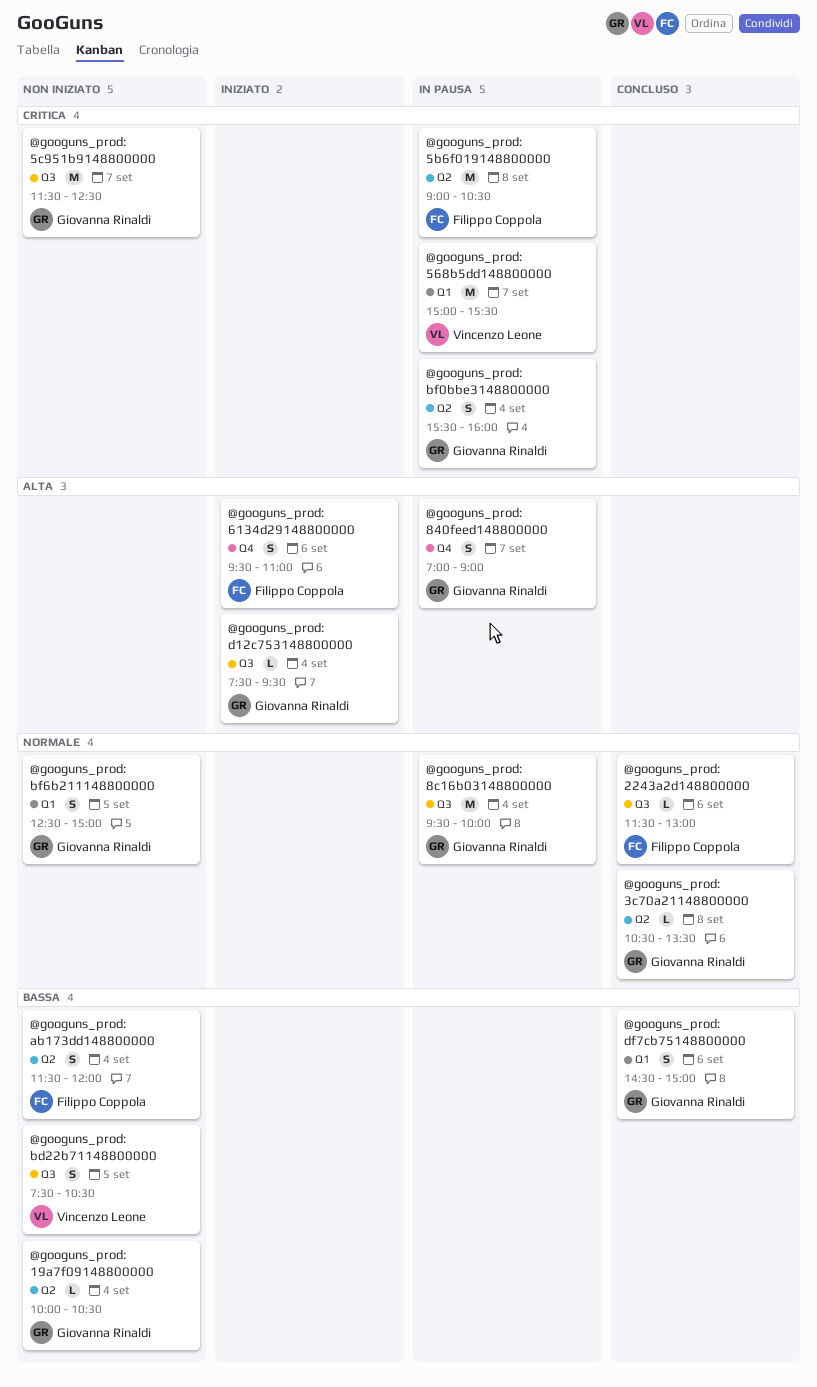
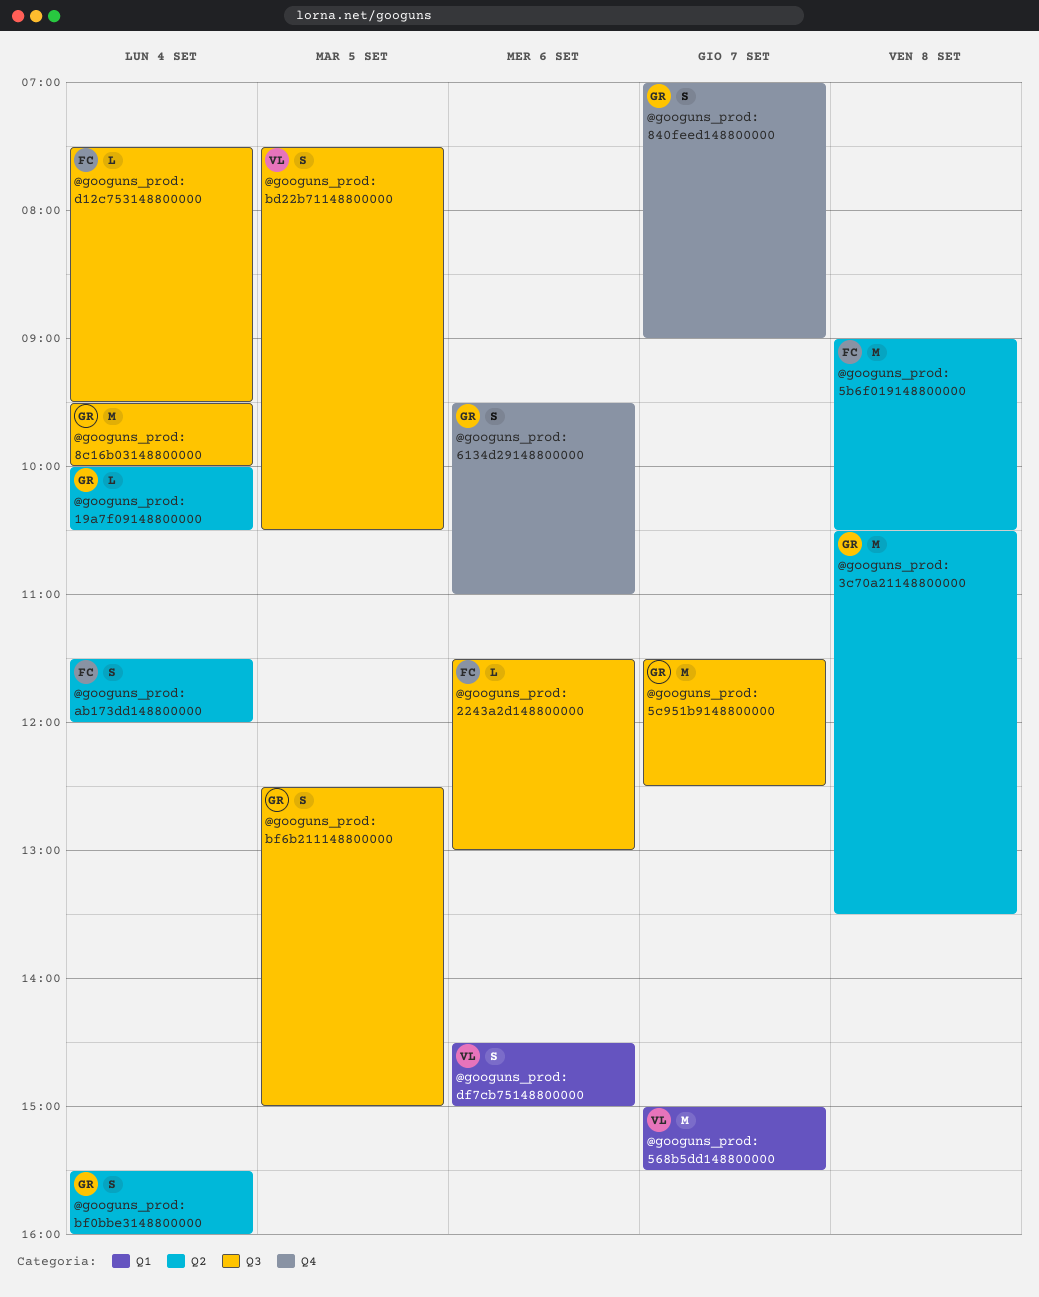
@googuns_prod: 3c70a21148800000, estimate: L -> M
@googuns_prod: 6134d29148800000, owner: Filippo Coppola -> Giovanna Rinaldi
@googuns_prod: bf6b211148800000, label: Q1 -> Q3
@googuns_prod: d12c753148800000, owner: Giovanna Rinaldi -> Filippo Coppola
@googuns_prod: df7cb75148800000, owner: Giovanna Rinaldi -> Vincenzo Leone

